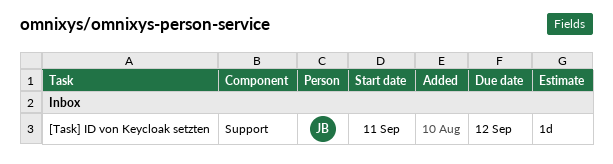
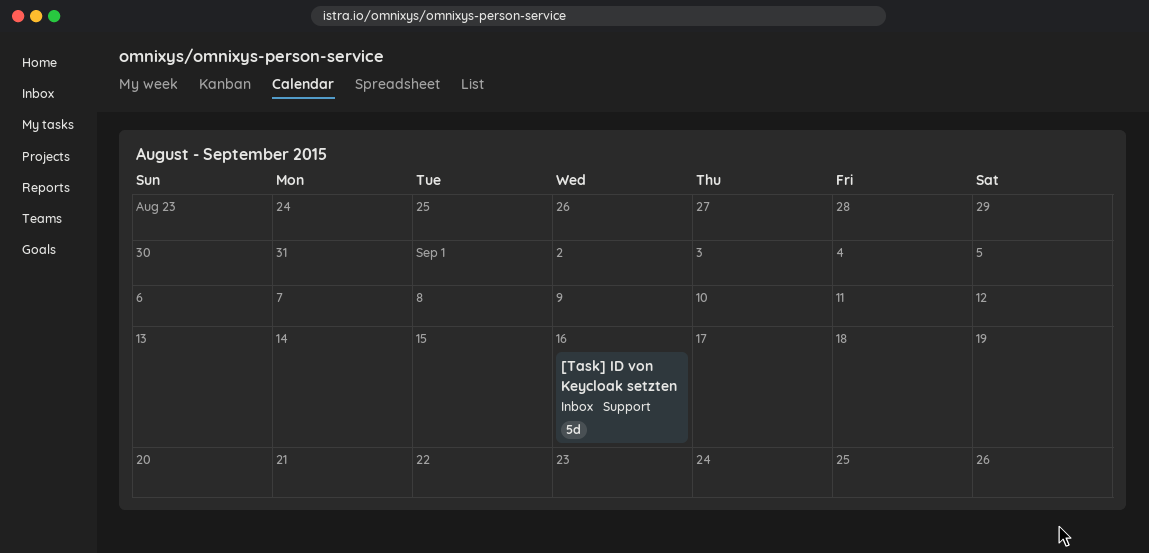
[Task] ID von Keycloak setzten, estimate: 1d -> 5d
[Task] ID von Keycloak setzten, due: Sep 12 -> Sep 16

